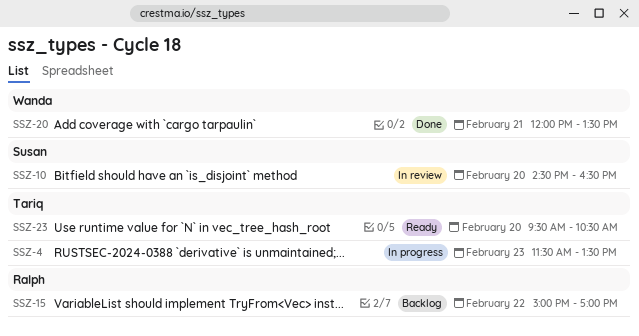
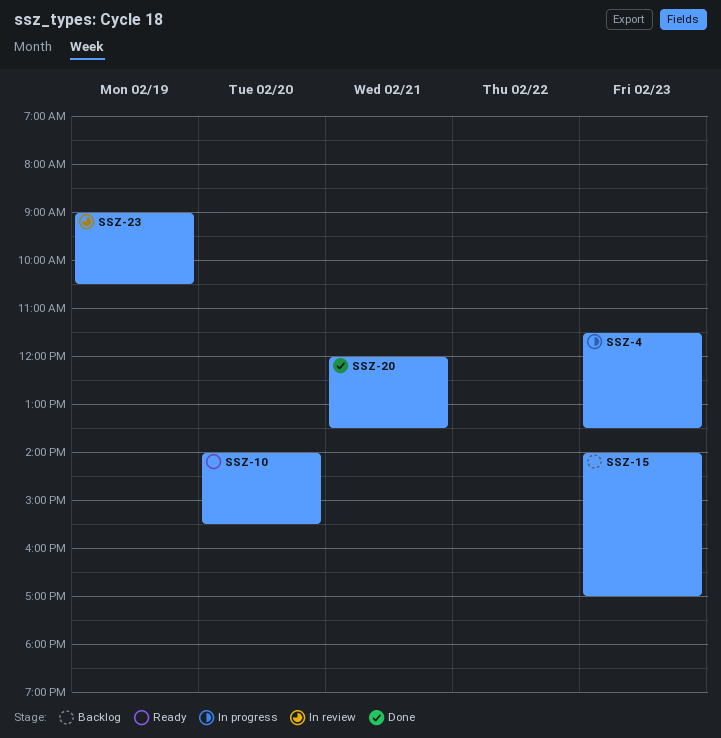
SSZ-10, status: In review -> Ready
SSZ-10, begins: 14:30 -> 14:00
SSZ-10, ends: 16:30 -> 15:30
SSZ-15, day: Feb 22 -> Feb 23
SSZ-15, begins: 15:00 -> 14:00
SSZ-23, status: Ready -> In review
SSZ-23, day: Feb 20 -> Feb 19
SSZ-23, begins: 09:30 -> 09:00

